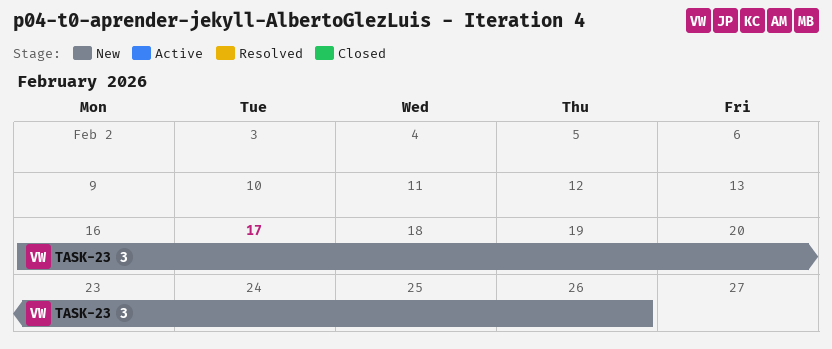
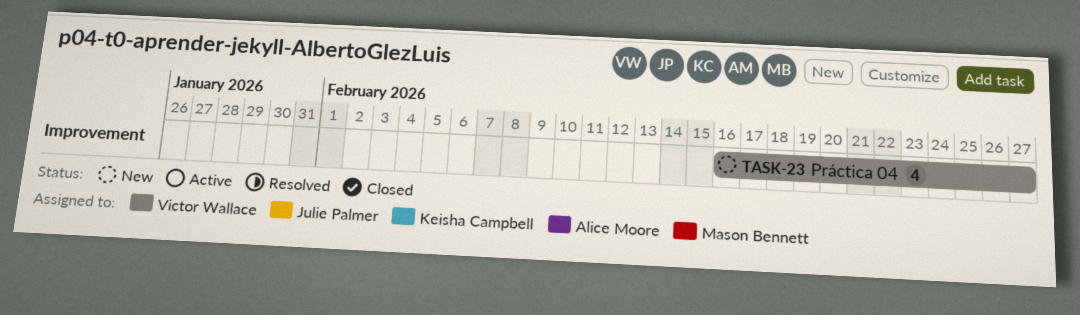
TASK-23, estimate: 3 -> 4
TASK-23, due: Feb 26 -> Feb 27

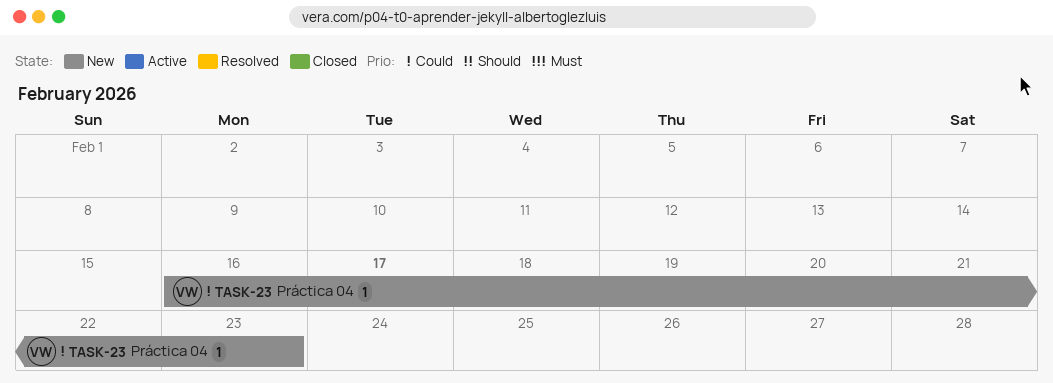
TASK-23, estimate: 4 -> 1
TASK-23, due: Feb 27 -> Feb 23

